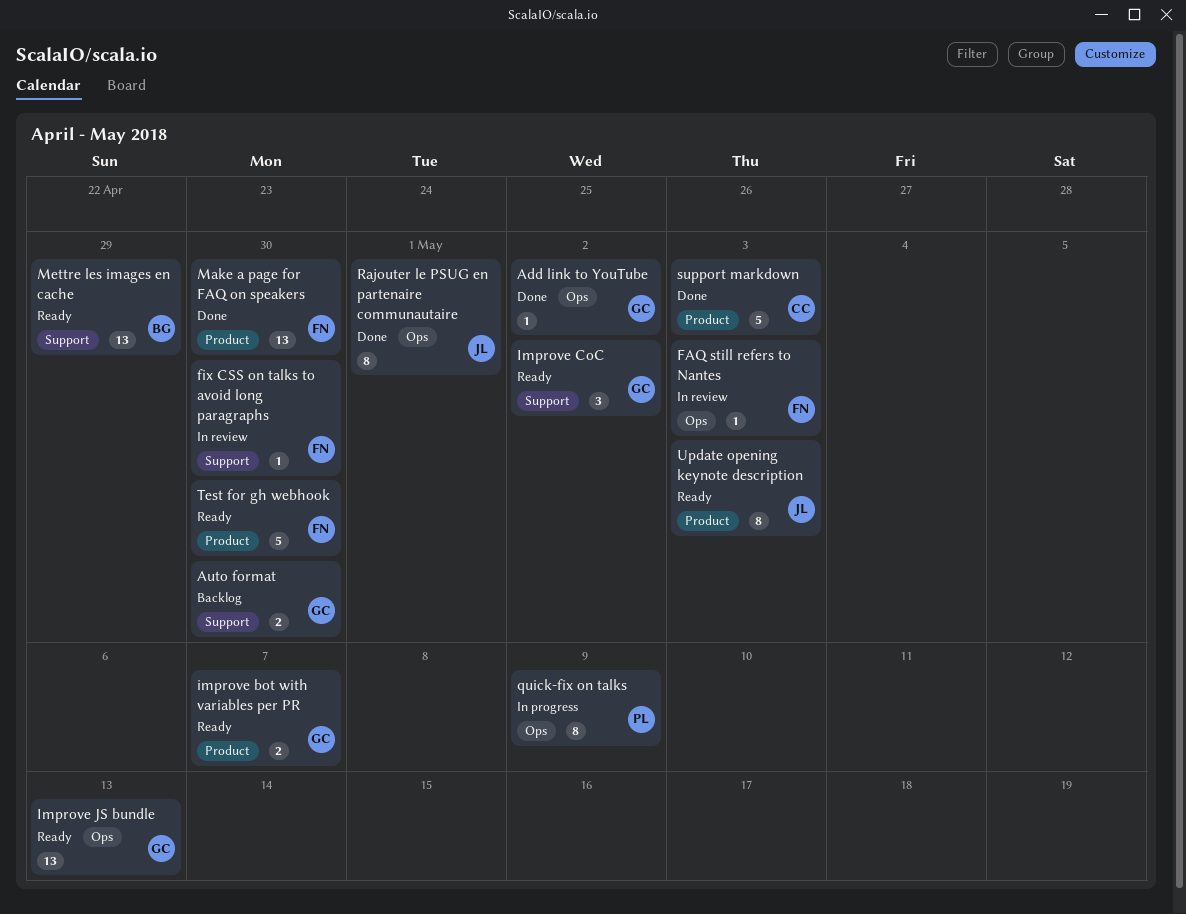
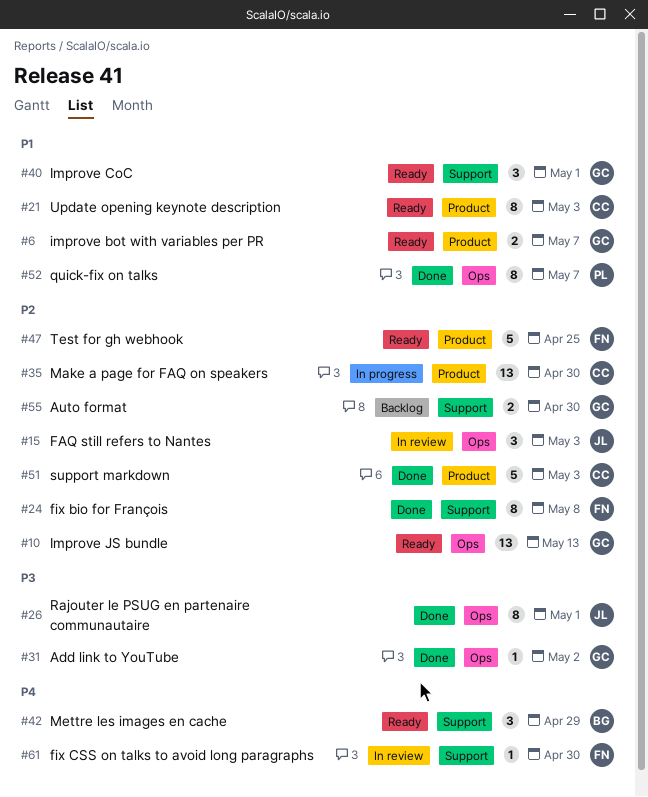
FAQ still refers to Nantes, owner: FN -> JL
FAQ still refers to Nantes, estimate: 1 -> 3
fix bio for François: none -> present
Improve CoC, due: May 2 -> May 1
Make a page for FAQ on speakers, status: Done -> In progress
Make a page for FAQ on speakers, owner: FN -> CC
Mettre les images en cache, estimate: 13 -> 3
quick-fix on talks, status: In progress -> Done
quick-fix on talks, due: May 9 -> May 7
Test for gh webhook, due: Apr 30 -> Apr 25
Update opening keynote description, owner: JL -> CC

